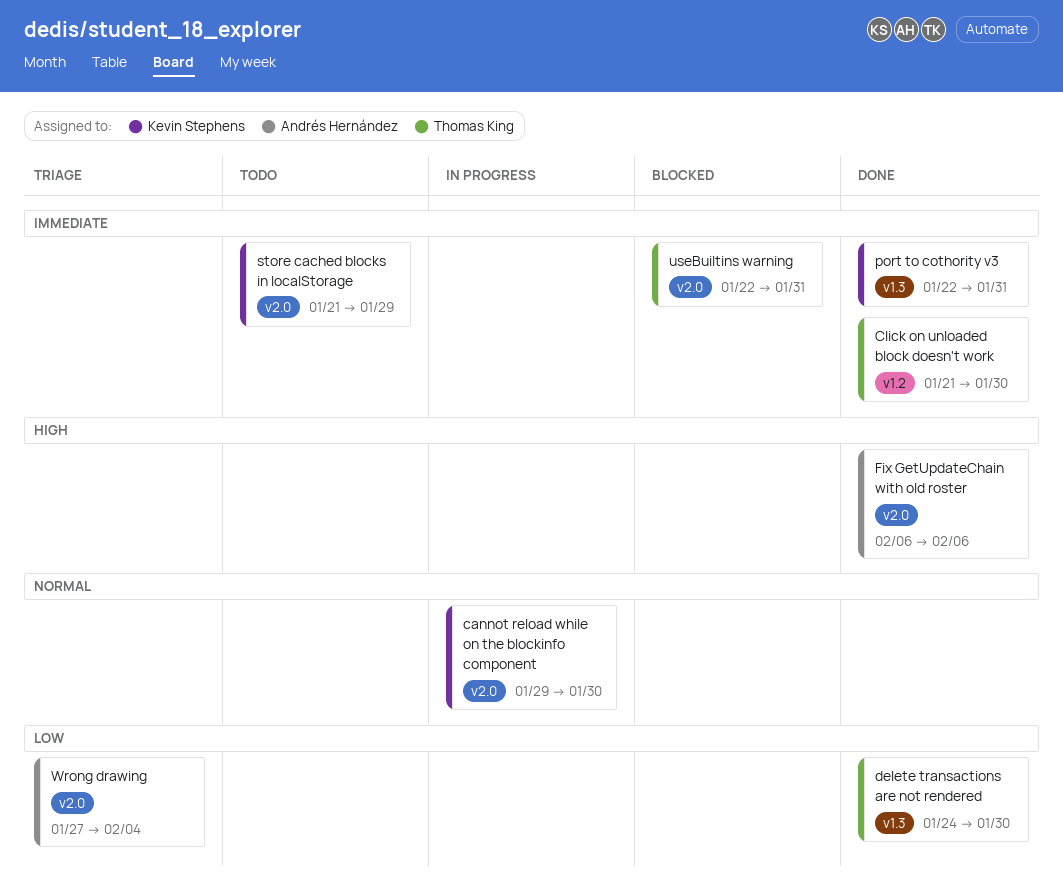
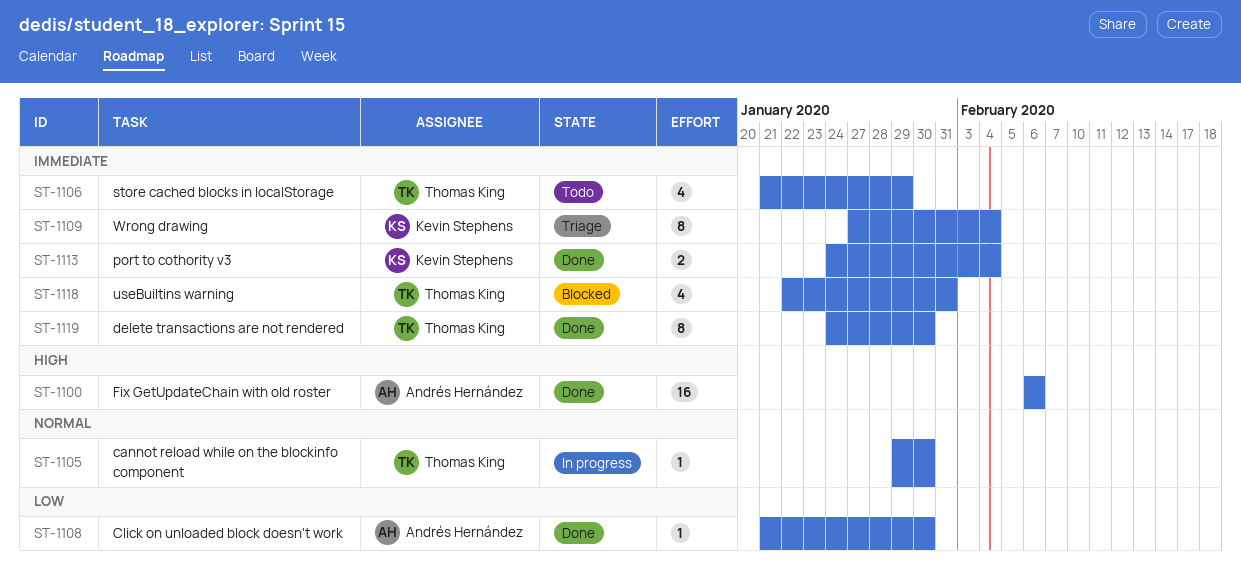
cannot reload while on the blockinfo component, owner: Kevin Stephens -> Thomas King
Click on unloaded block doesn't work, owner: Thomas King -> Andrés Hernández
Click on unloaded block doesn't work, priority: Immediate -> Low
delete transactions are not rendered, priority: Low -> Immediate
port to cothority v3, start: Jan 22 -> Jan 24
port to cothority v3, due: Jan 31 -> Feb 4
store cached blocks in localStorage, owner: Kevin Stephens -> Thomas King
Wrong drawing, owner: Andrés Hernández -> Kevin Stephens
Wrong drawing, priority: Low -> Immediate

